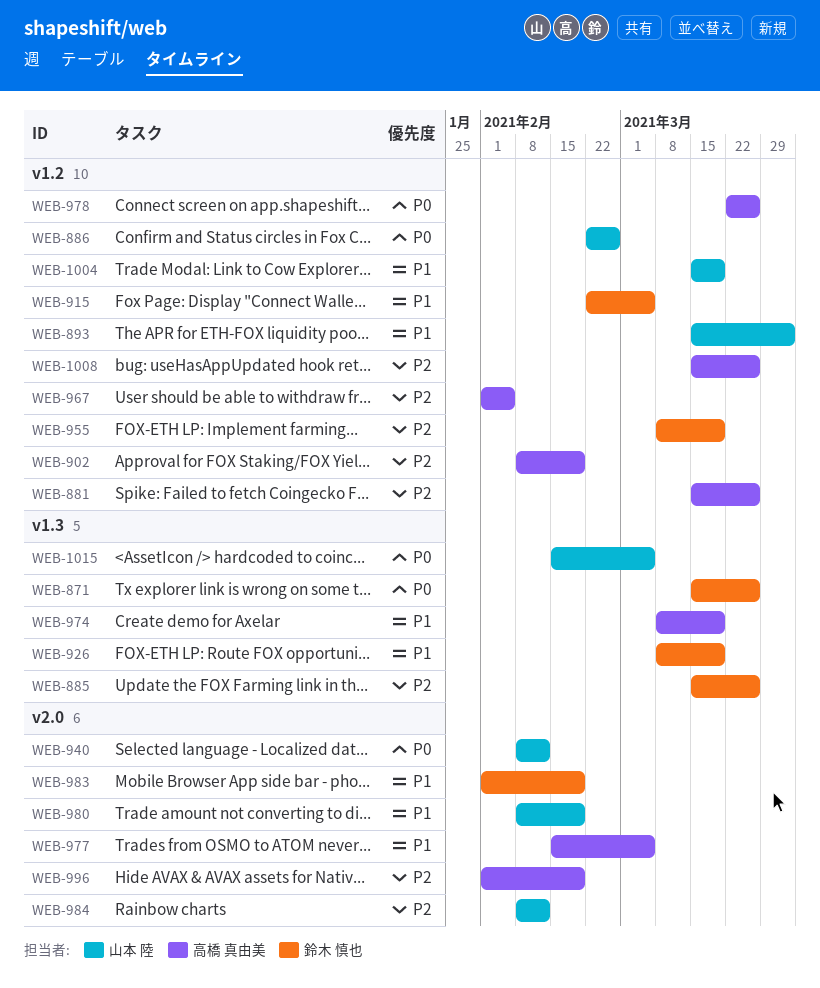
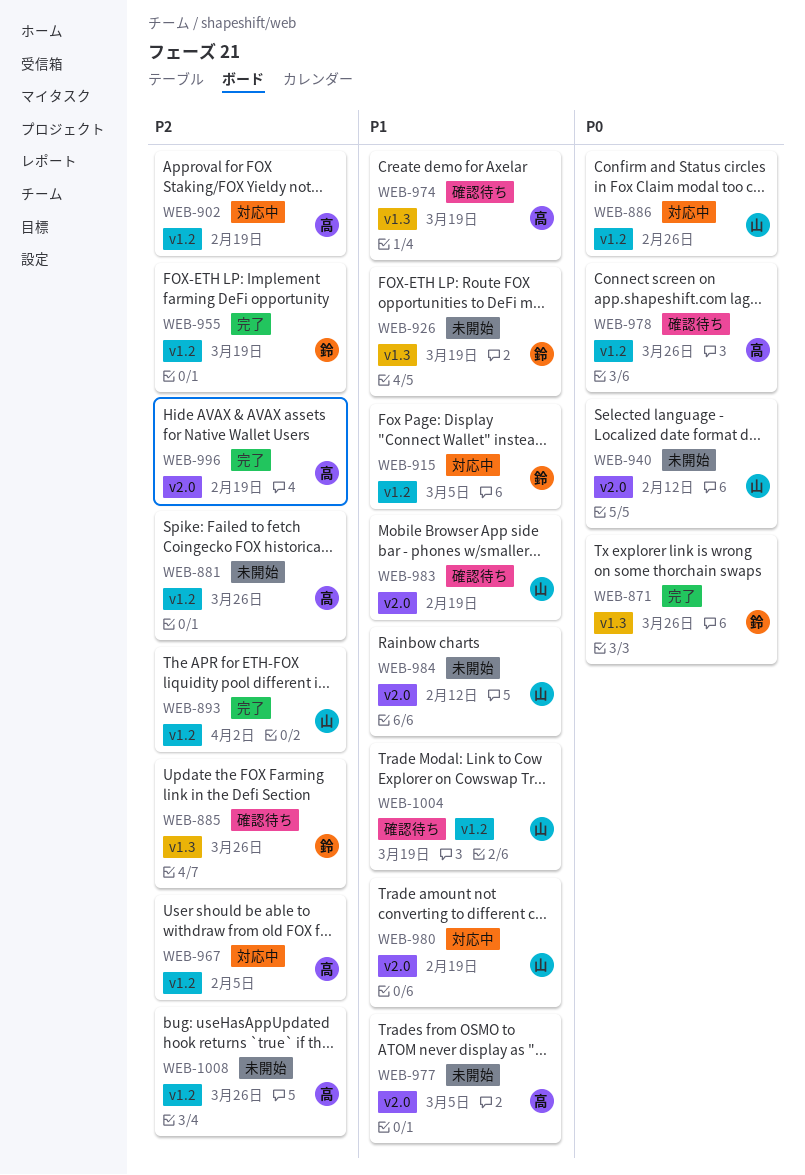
WEB-893, priority: P1 -> P2
WEB-983, owner: 鈴木 慎也 -> 山本 陸
WEB-984, priority: P2 -> P1
WEB-1015: present -> none

